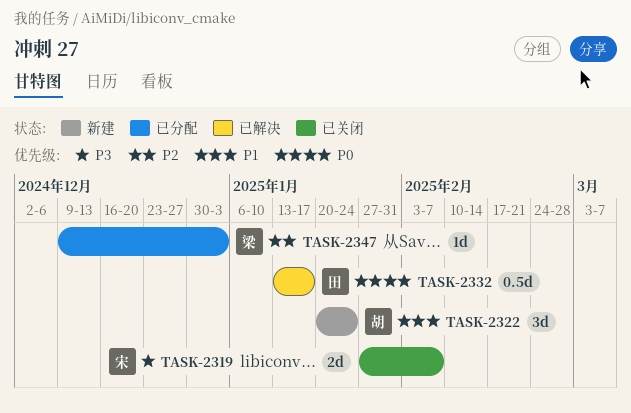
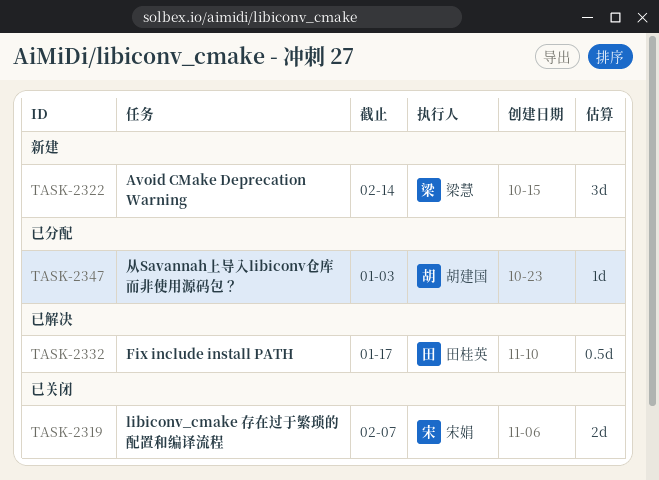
TASK-2322, owner: 胡建国 -> 梁慧
TASK-2322, due: Jan 24 -> Feb 14
TASK-2347, owner: 梁慧 -> 胡建国

